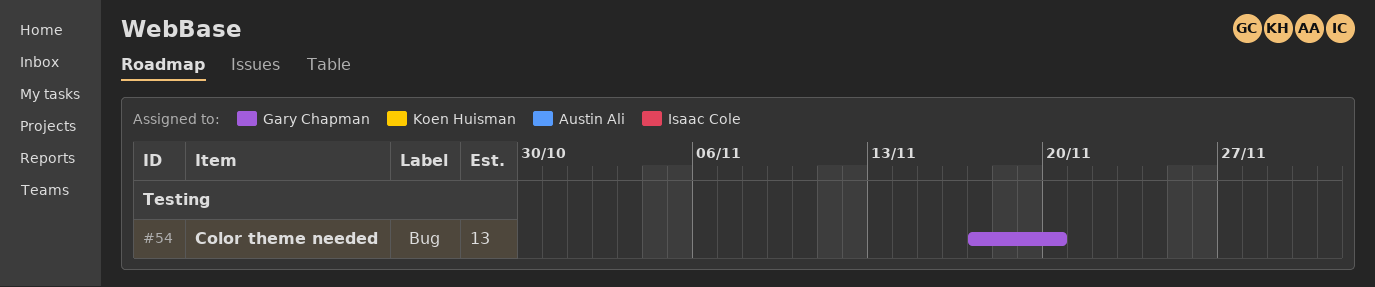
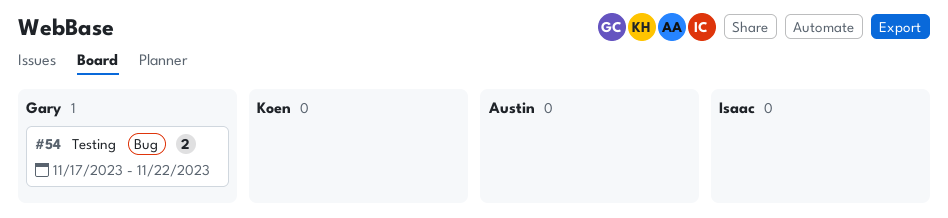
#54, estimate: 13 -> 2
#54, due: Nov 20 -> Nov 22

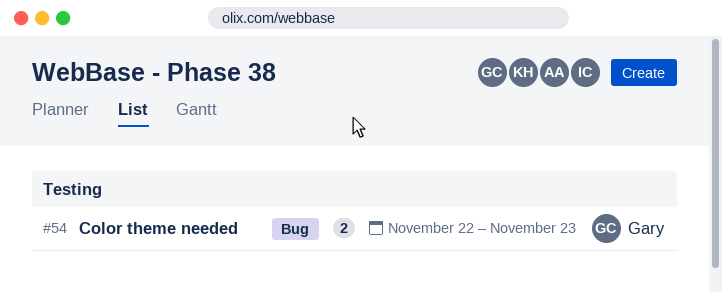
#54, start: Nov 17 -> Nov 22
#54, due: Nov 22 -> Nov 23

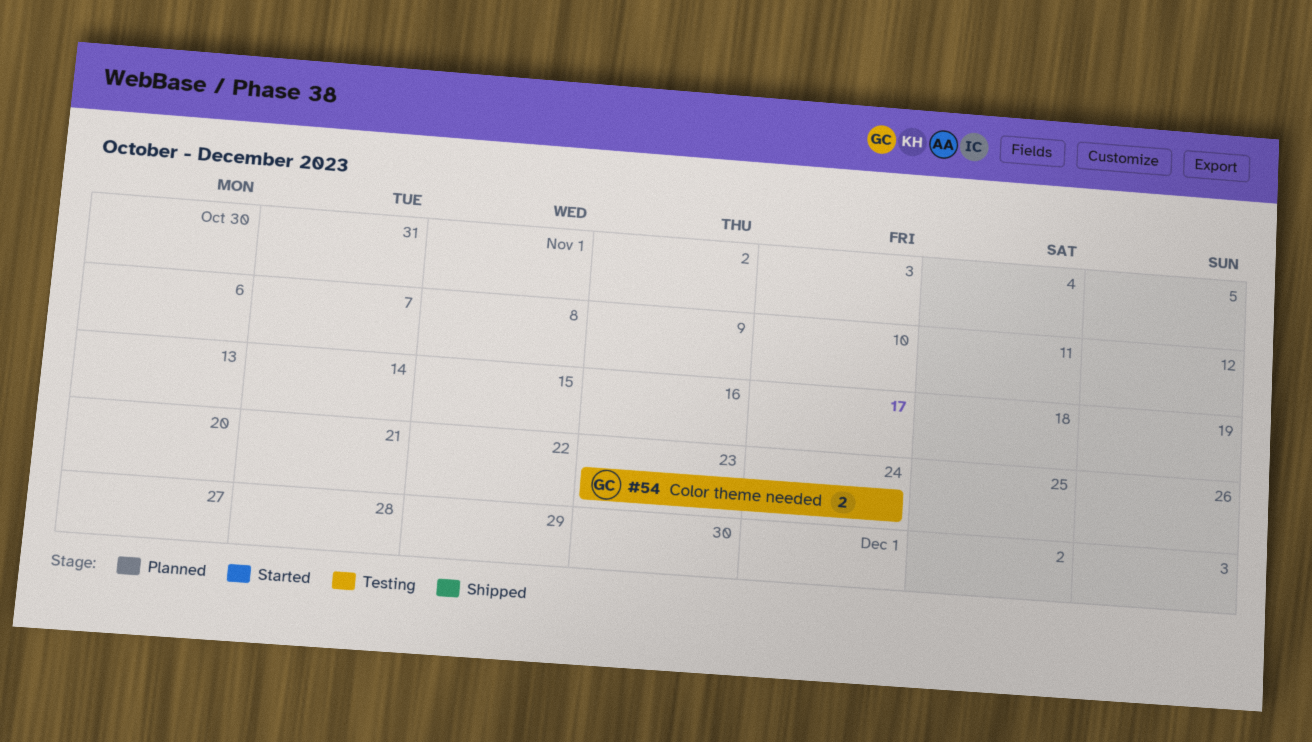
#54, start: Nov 22 -> Nov 23
#54, due: Nov 23 -> Nov 24

